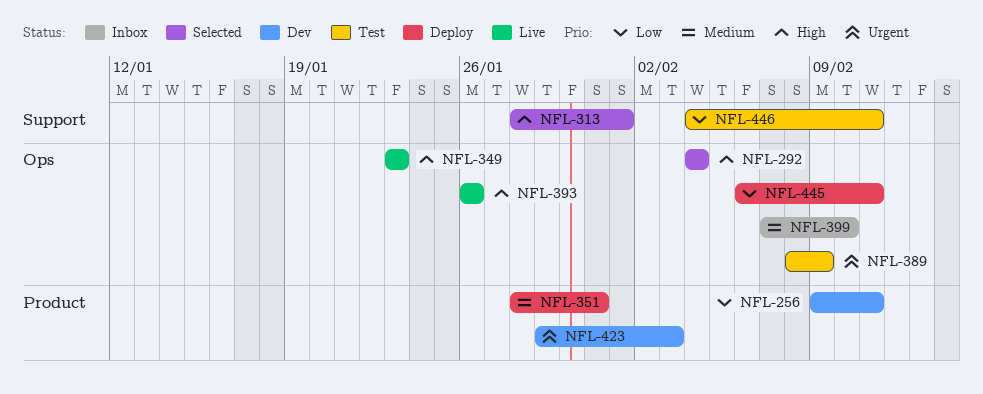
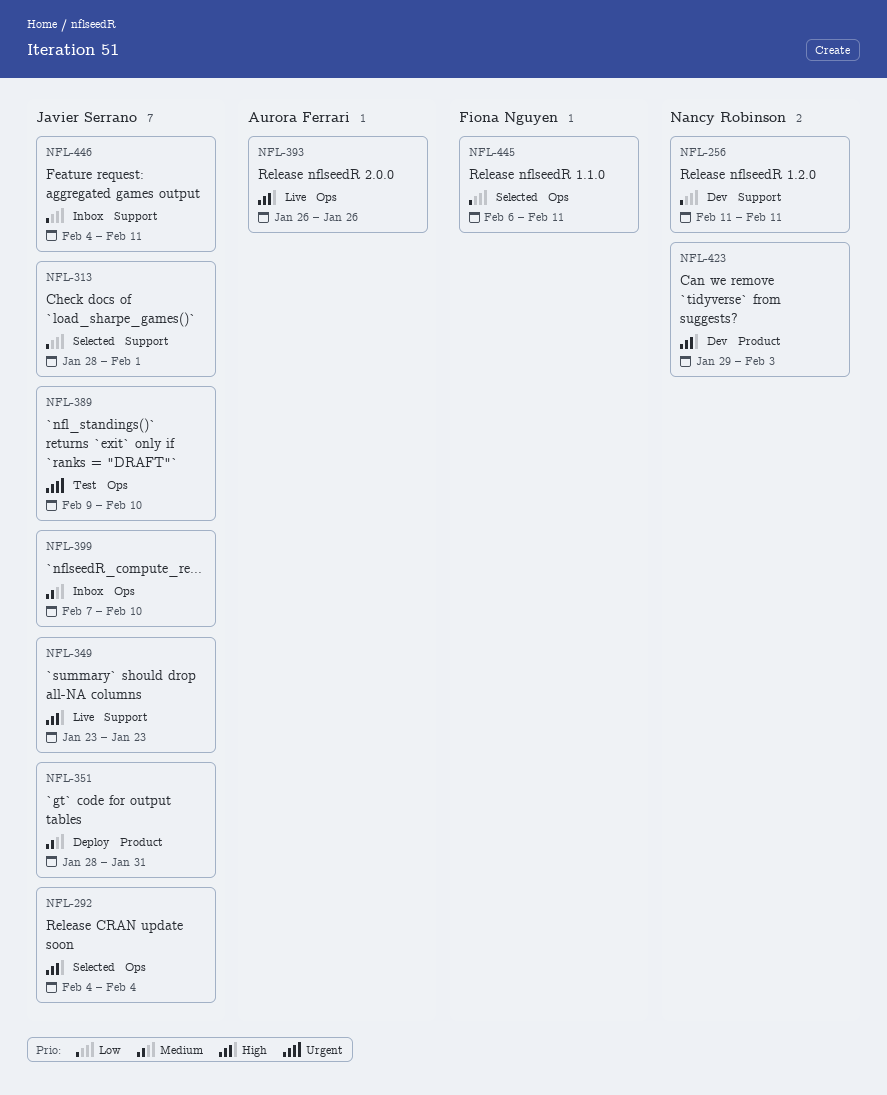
NFL-256, label: Product -> Support
NFL-256, start: Feb 9 -> Feb 11
NFL-313, priority: High -> Low
NFL-349, label: Ops -> Support
NFL-389, start: Feb 8 -> Feb 9
NFL-389, due: Feb 9 -> Feb 10
NFL-423, priority: Urgent -> High
NFL-445, status: Deploy -> Selected
NFL-446, status: Test -> Inbox

